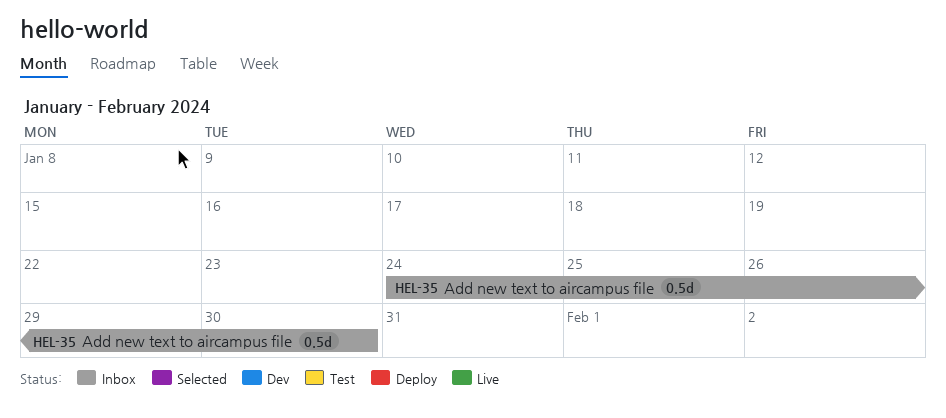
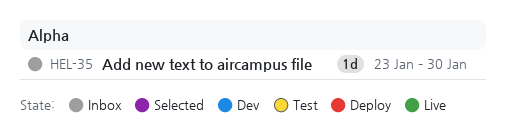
HEL-35, estimate: 0.5d -> 1d
HEL-35, start: Jan 24 -> Jan 23

